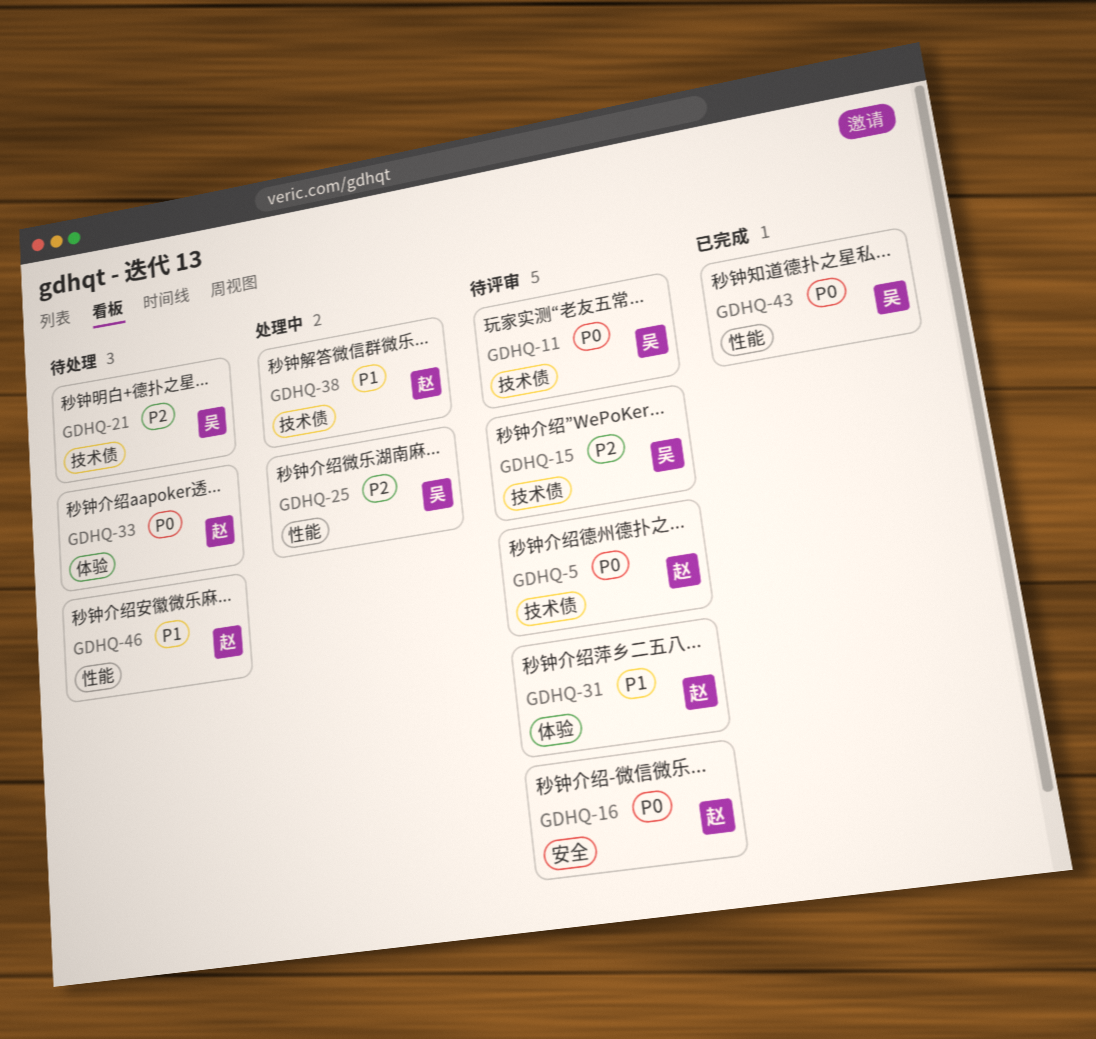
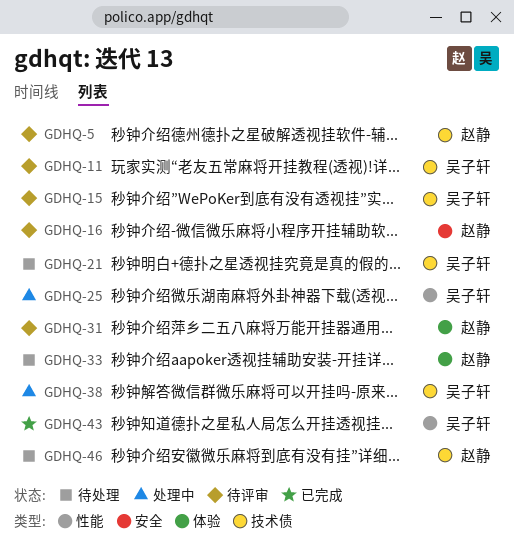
GDHQ-38, owner: 赵静 -> 吴子轩
GDHQ-46, label: 性能 -> 技术债

